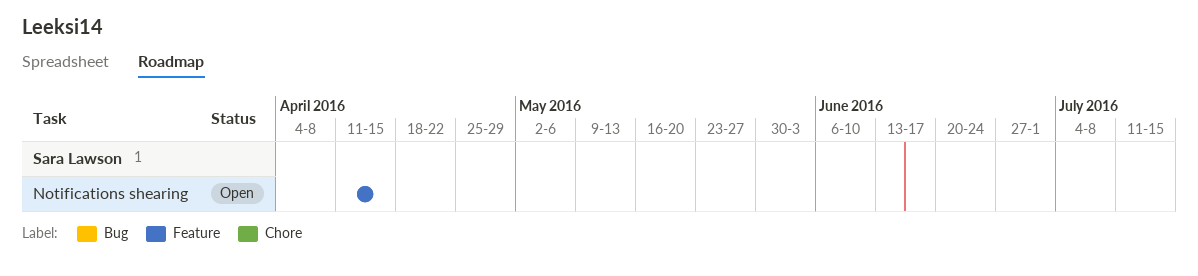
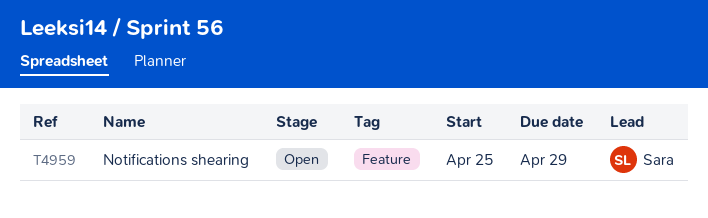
Notifications shearing, start: Apr 11 -> Apr 25
Notifications shearing, due: Apr 15 -> Apr 29

